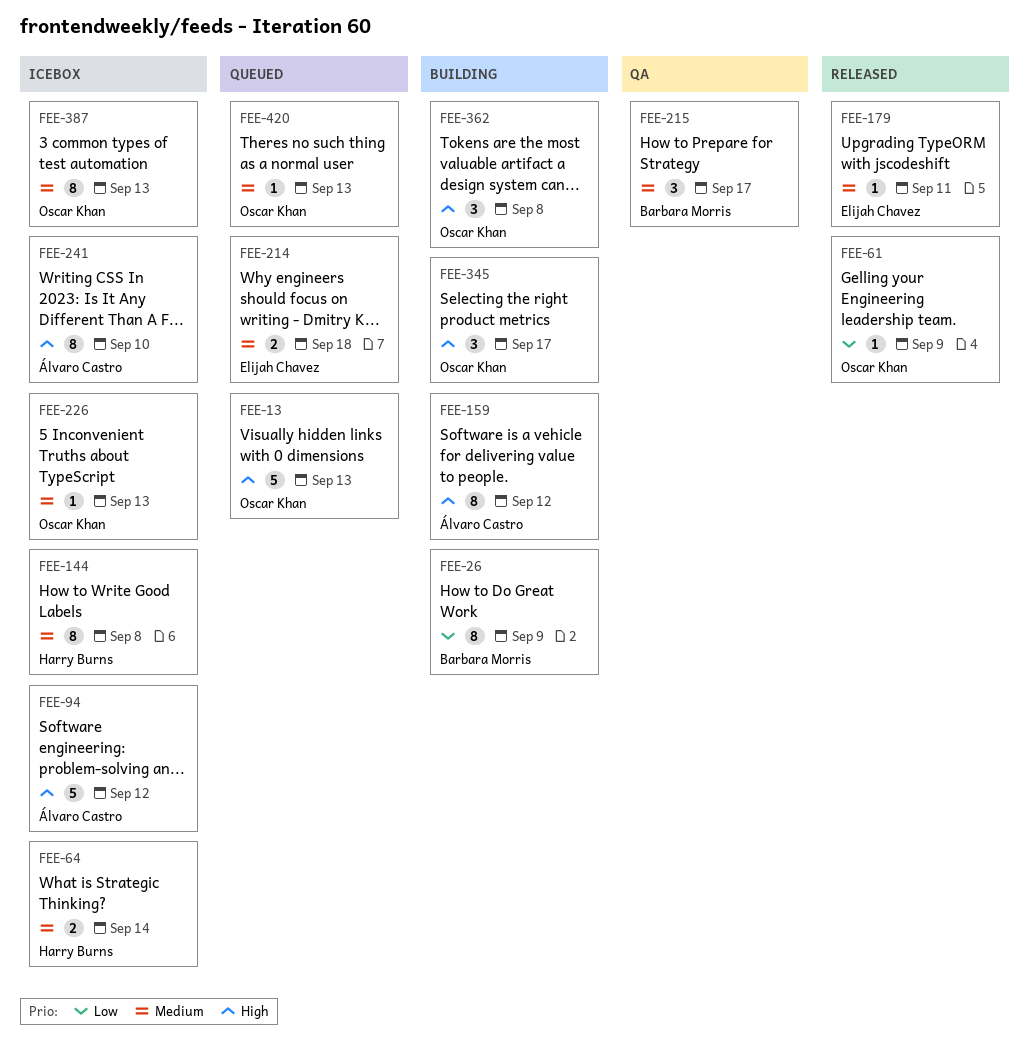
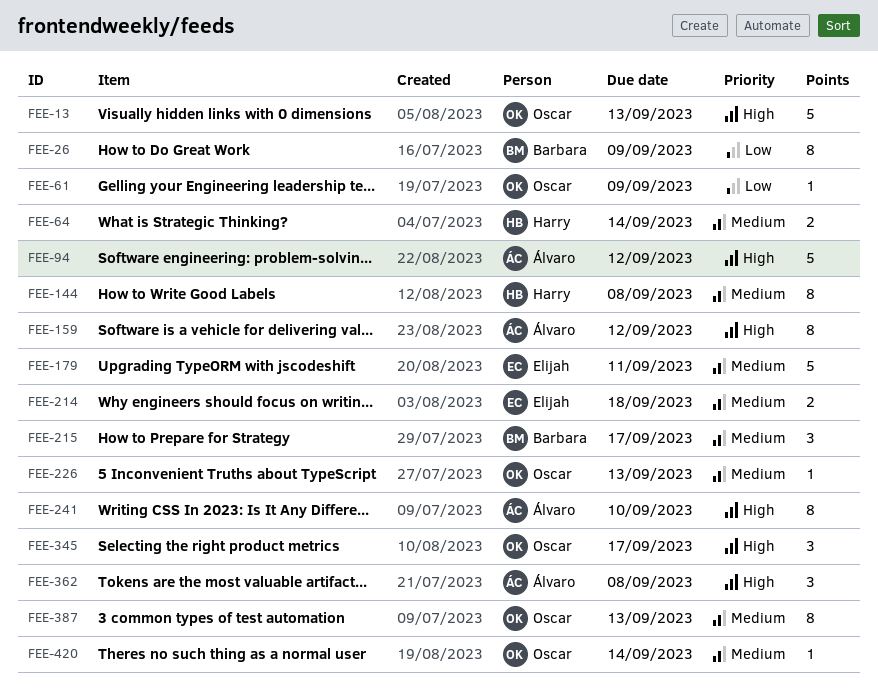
FEE-179, estimate: 1 -> 5
FEE-362, owner: Oscar Khan -> Álvaro Castro
FEE-420, due: Sep 13 -> Sep 14

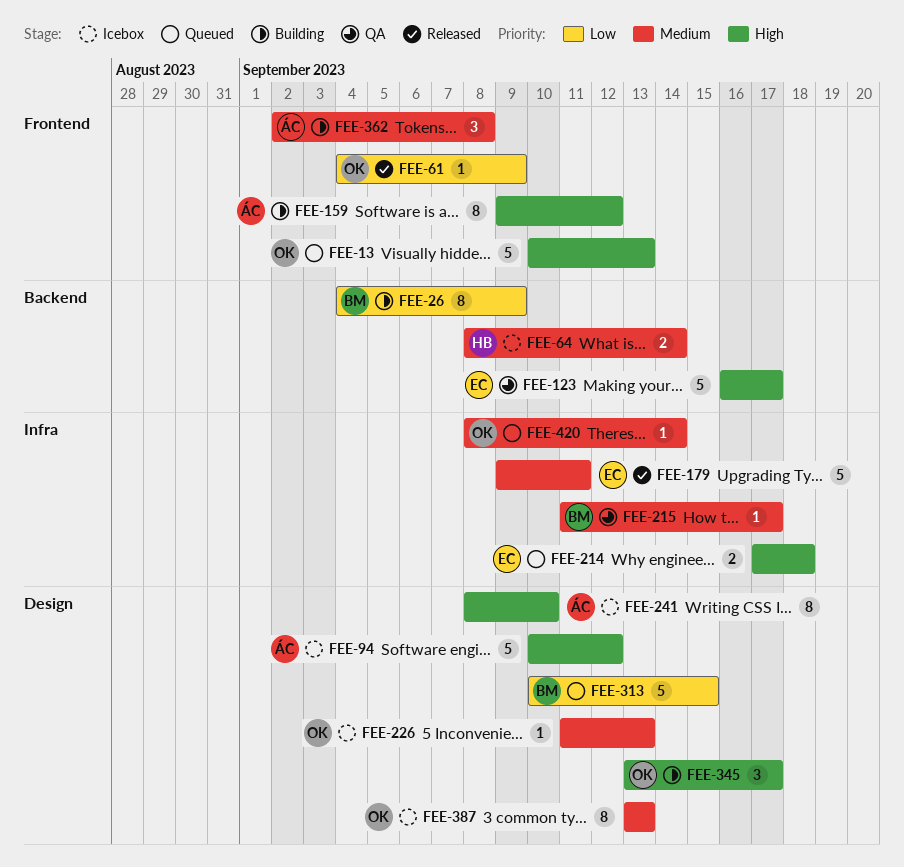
FEE-123: none -> present
FEE-144: present -> none
FEE-214, priority: Medium -> High
FEE-215, estimate: 3 -> 1
FEE-313: none -> present
FEE-362, priority: High -> Medium

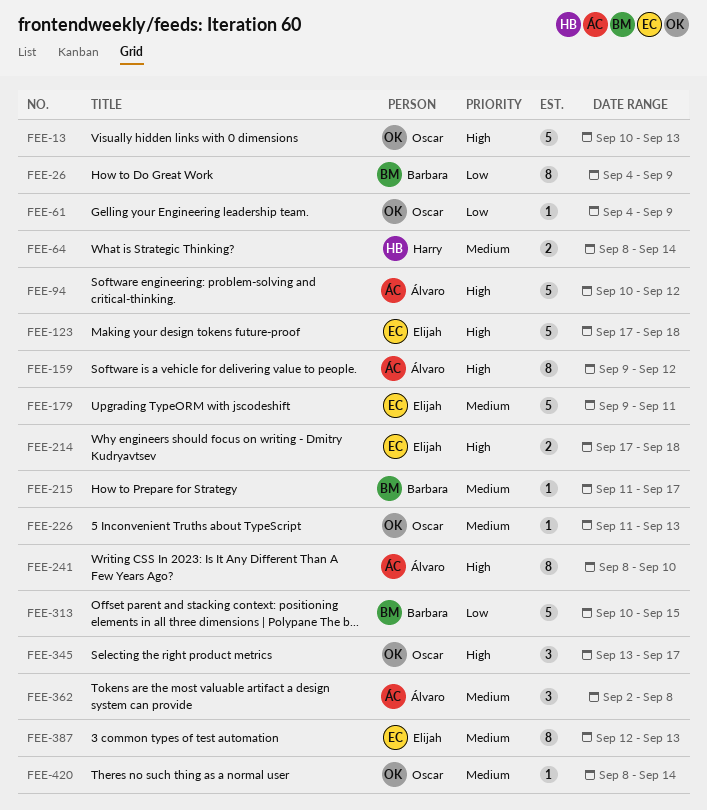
FEE-123, start: Sep 16 -> Sep 17
FEE-123, due: Sep 17 -> Sep 18
FEE-387, owner: Oscar -> Elijah
FEE-387, start: Sep 13 -> Sep 12

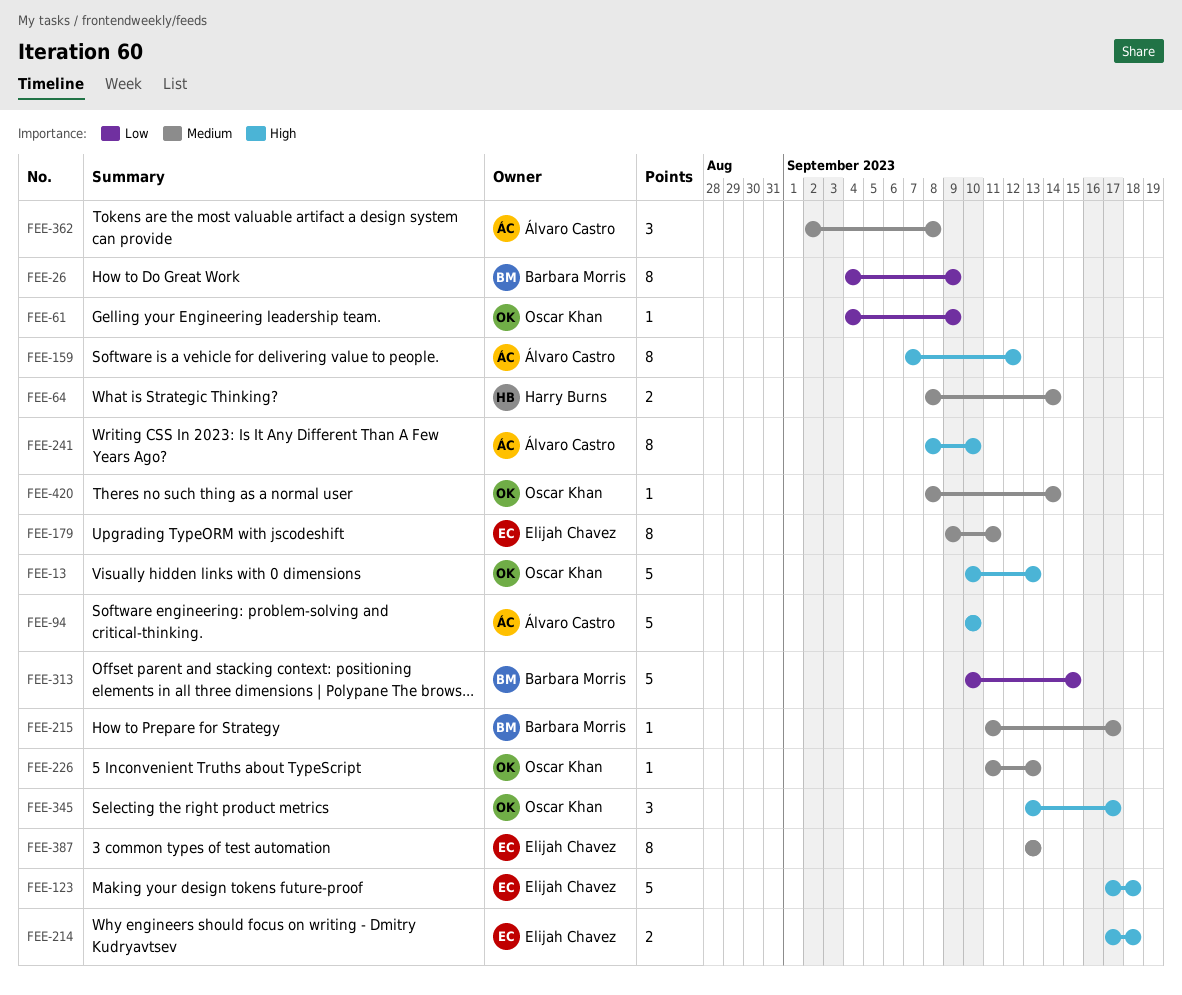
FEE-94, due: Sep 12 -> Sep 10
FEE-159, start: Sep 9 -> Sep 7
FEE-179, estimate: 5 -> 8
FEE-387, start: Sep 12 -> Sep 13

